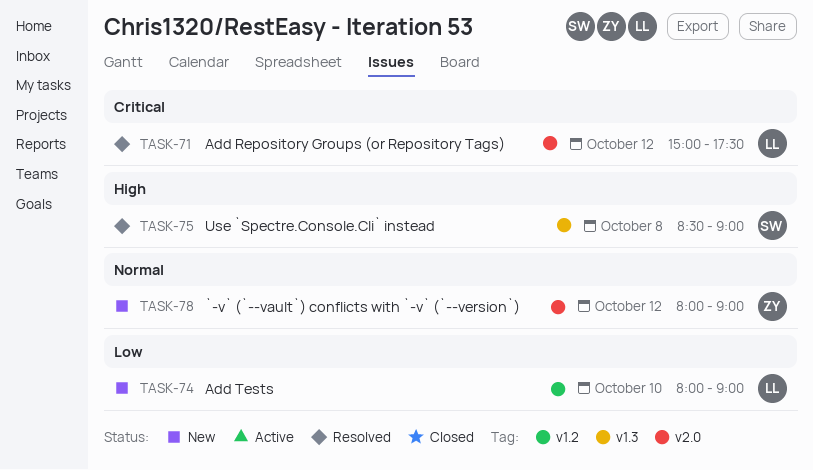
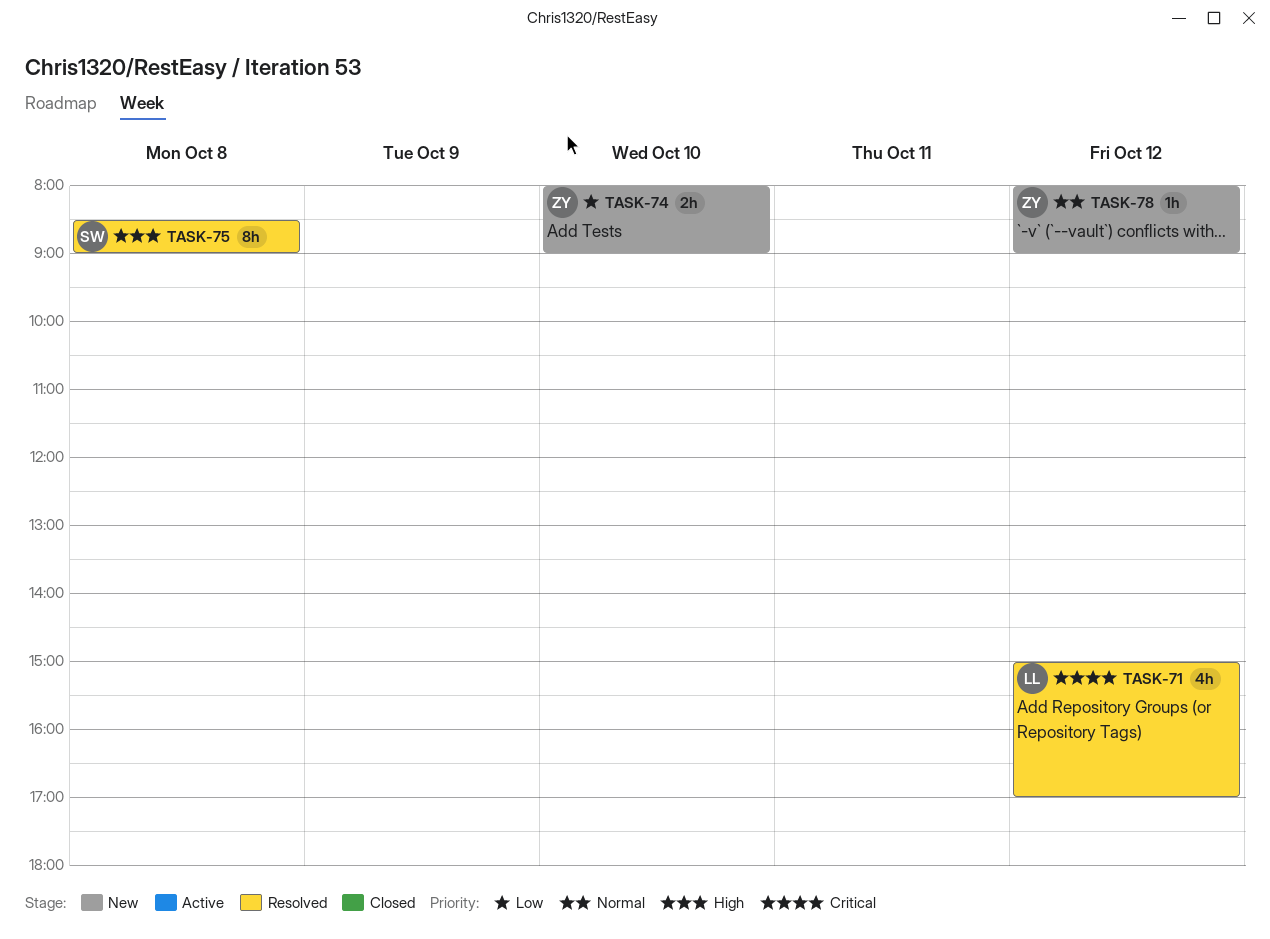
TASK-71, ends: 17:30 -> 17:00
TASK-74, owner: LL -> ZY

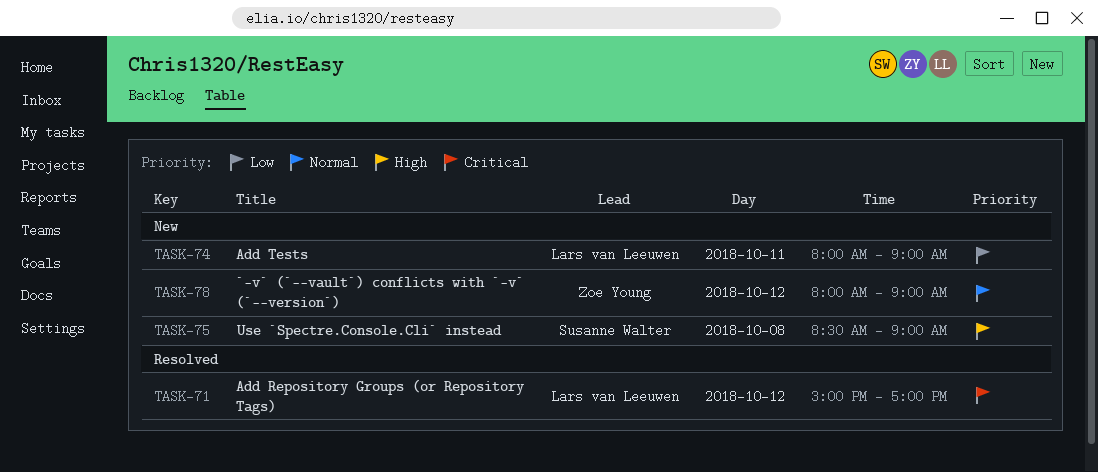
TASK-74, owner: Zoe Young -> Lars van Leeuwen
TASK-74, day: Oct 10 -> Oct 11
TASK-75, status: Resolved -> New

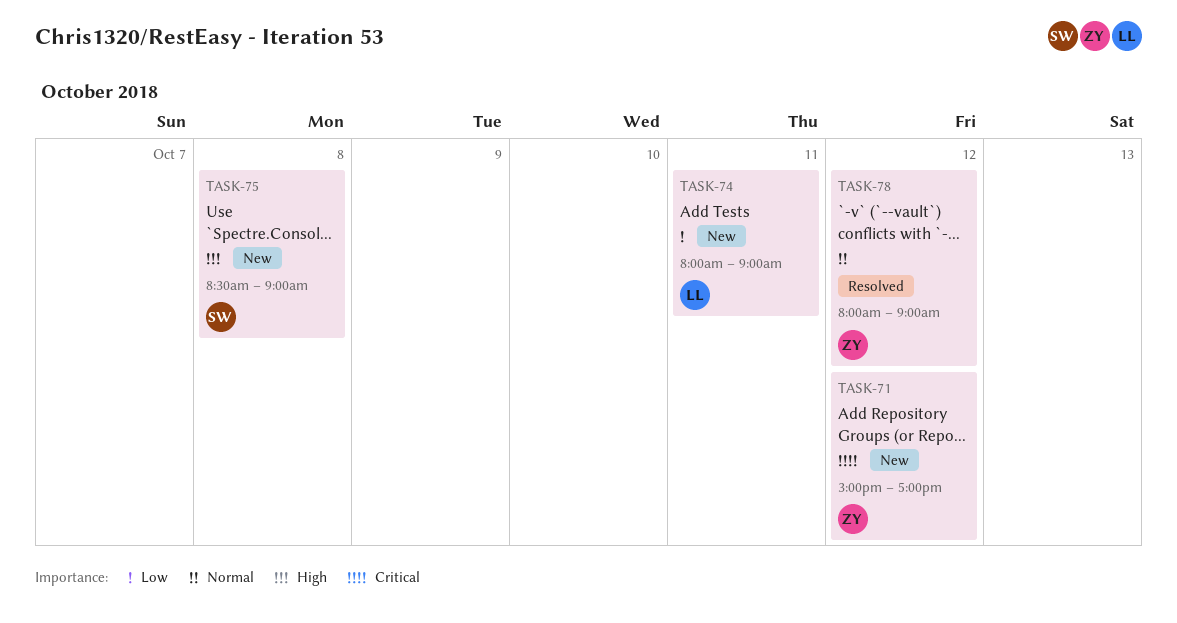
TASK-71, status: Resolved -> New
TASK-71, owner: Lars van Leeuwen -> Zoe Young
TASK-78, status: New -> Resolved

